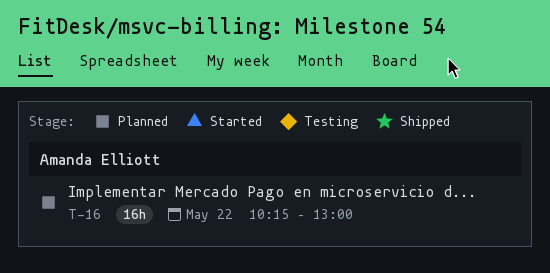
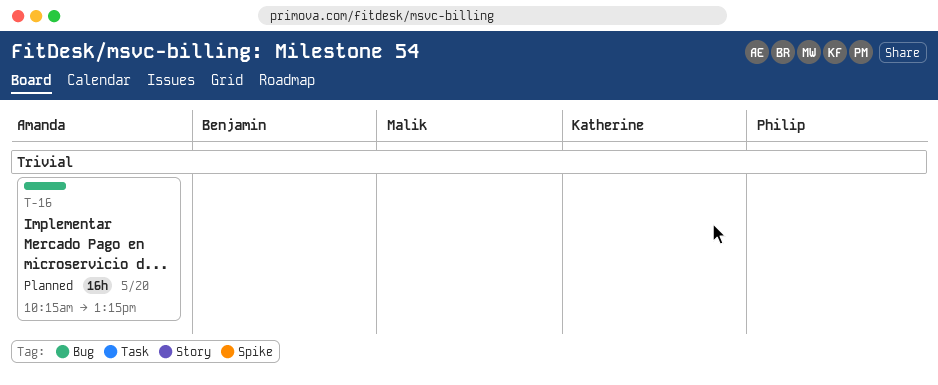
T-16, day: May 22 -> May 20
T-16, ends: 13:00 -> 13:15

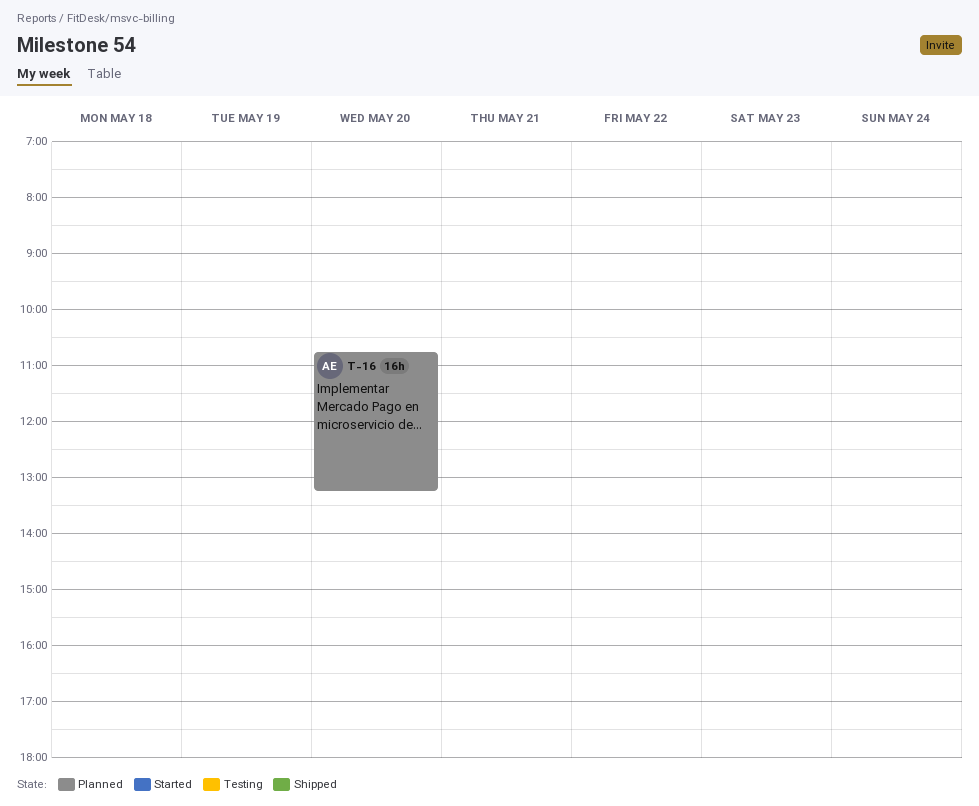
T-16, begins: 10:15 -> 10:45

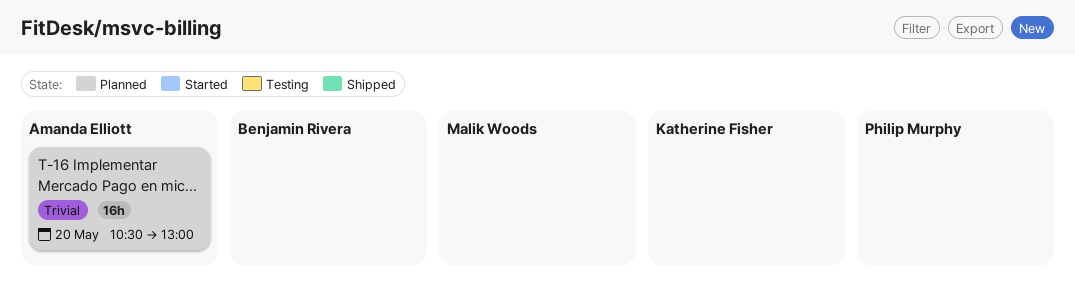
T-16, begins: 10:45 -> 10:30
T-16, ends: 13:15 -> 13:00

